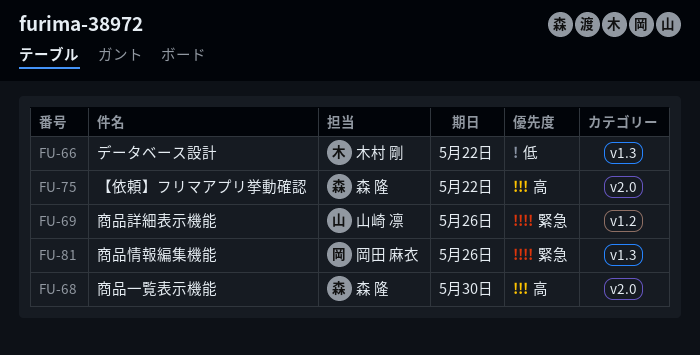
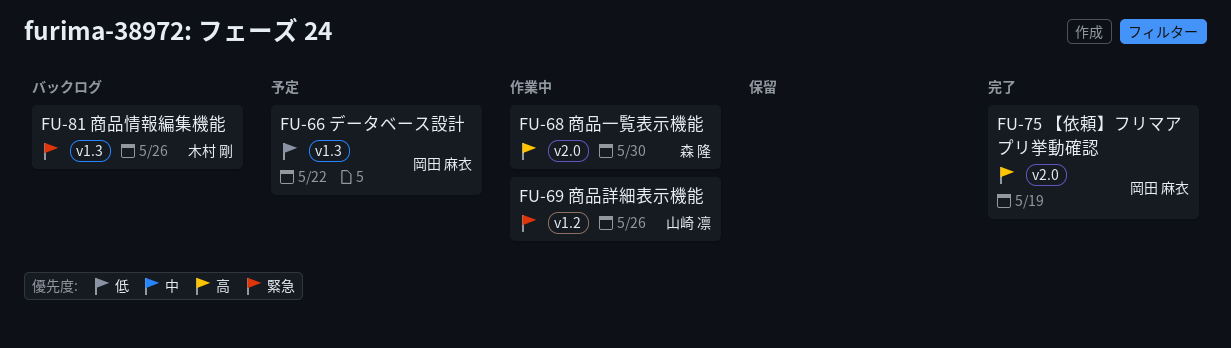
FU-66, owner: 木村 剛 -> 岡田 麻衣
FU-75, owner: 森 隆 -> 岡田 麻衣
FU-75, due: May 22 -> May 19
FU-81, owner: 岡田 麻衣 -> 木村 剛

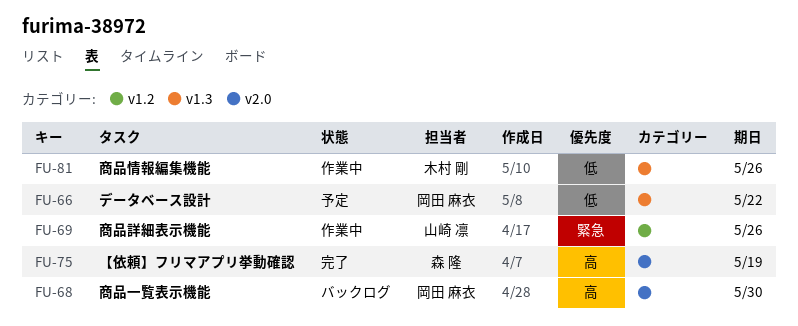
FU-68, status: 作業中 -> バックログ
FU-68, owner: 森 隆 -> 岡田 麻衣
FU-75, owner: 岡田 麻衣 -> 森 隆
FU-81, status: バックログ -> 作業中
FU-81, priority: 緊急 -> 低

